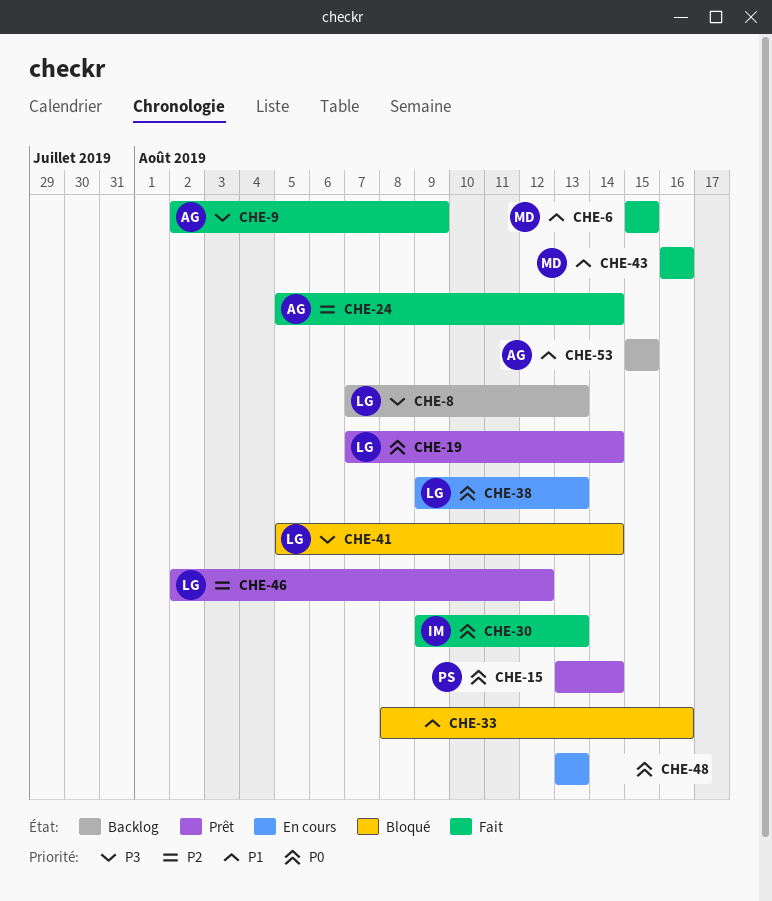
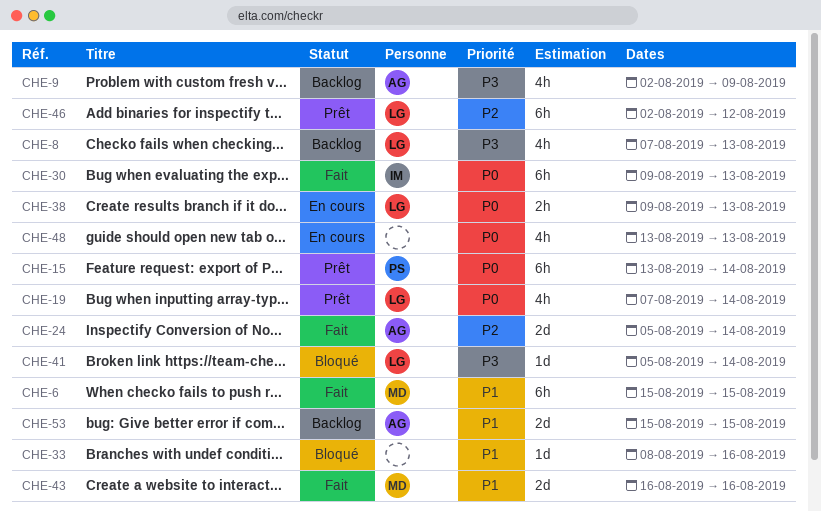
CHE-9, status: Fait -> Backlog

